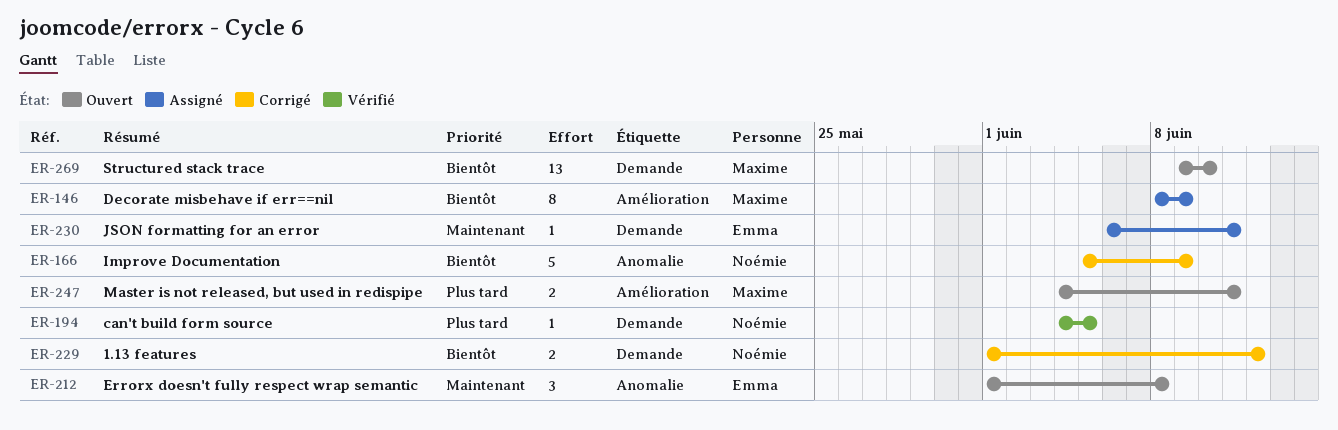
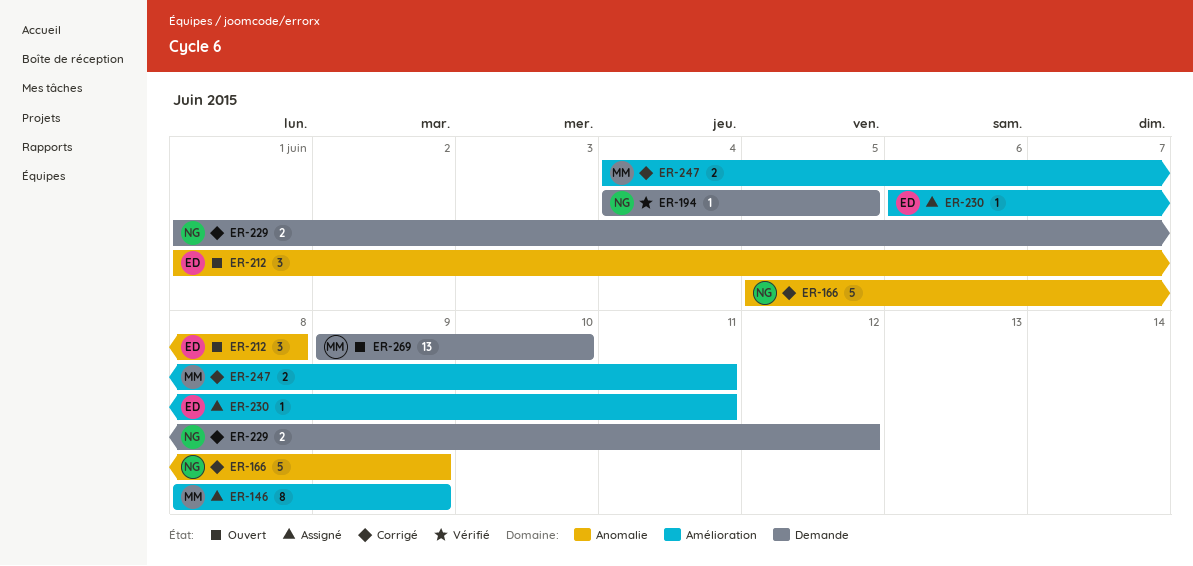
ER-230, label: Demande -> Amélioration
ER-247, status: Ouvert -> Corrigé

